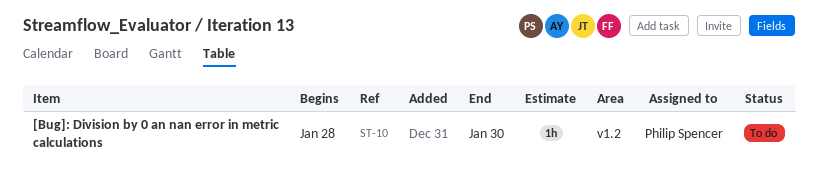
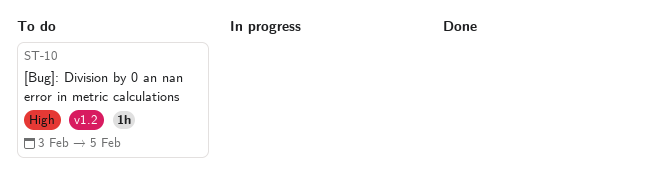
ST-10, start: Jan 28 -> Feb 3
ST-10, due: Jan 30 -> Feb 5

